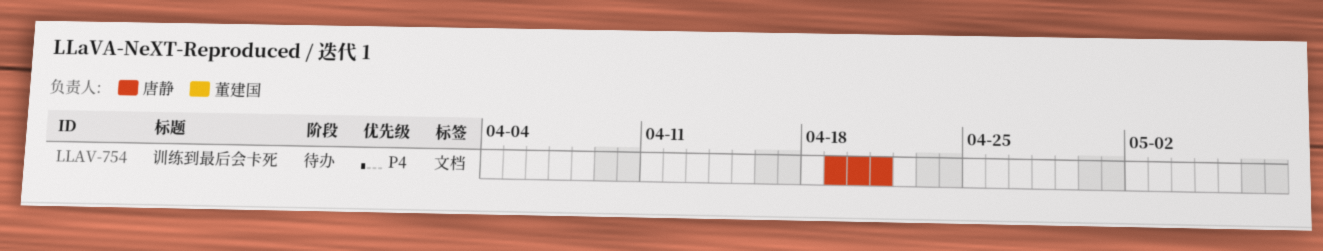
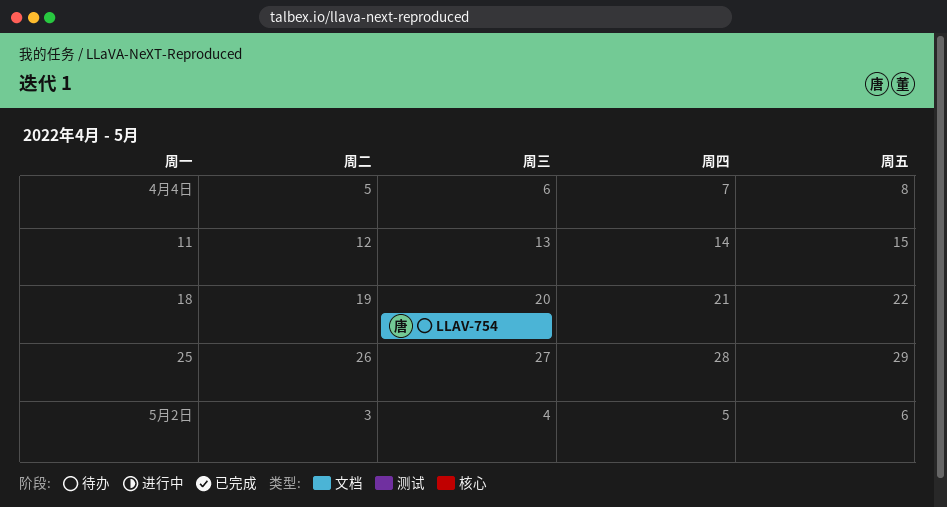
LLAV-754, start: Apr 19 -> Apr 20
LLAV-754, due: Apr 21 -> Apr 20

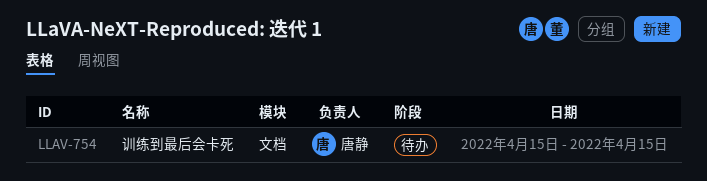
LLAV-754, start: Apr 20 -> Apr 15
LLAV-754, due: Apr 20 -> Apr 15

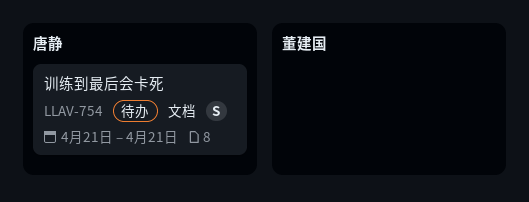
LLAV-754, start: Apr 15 -> Apr 21
LLAV-754, due: Apr 15 -> Apr 21

